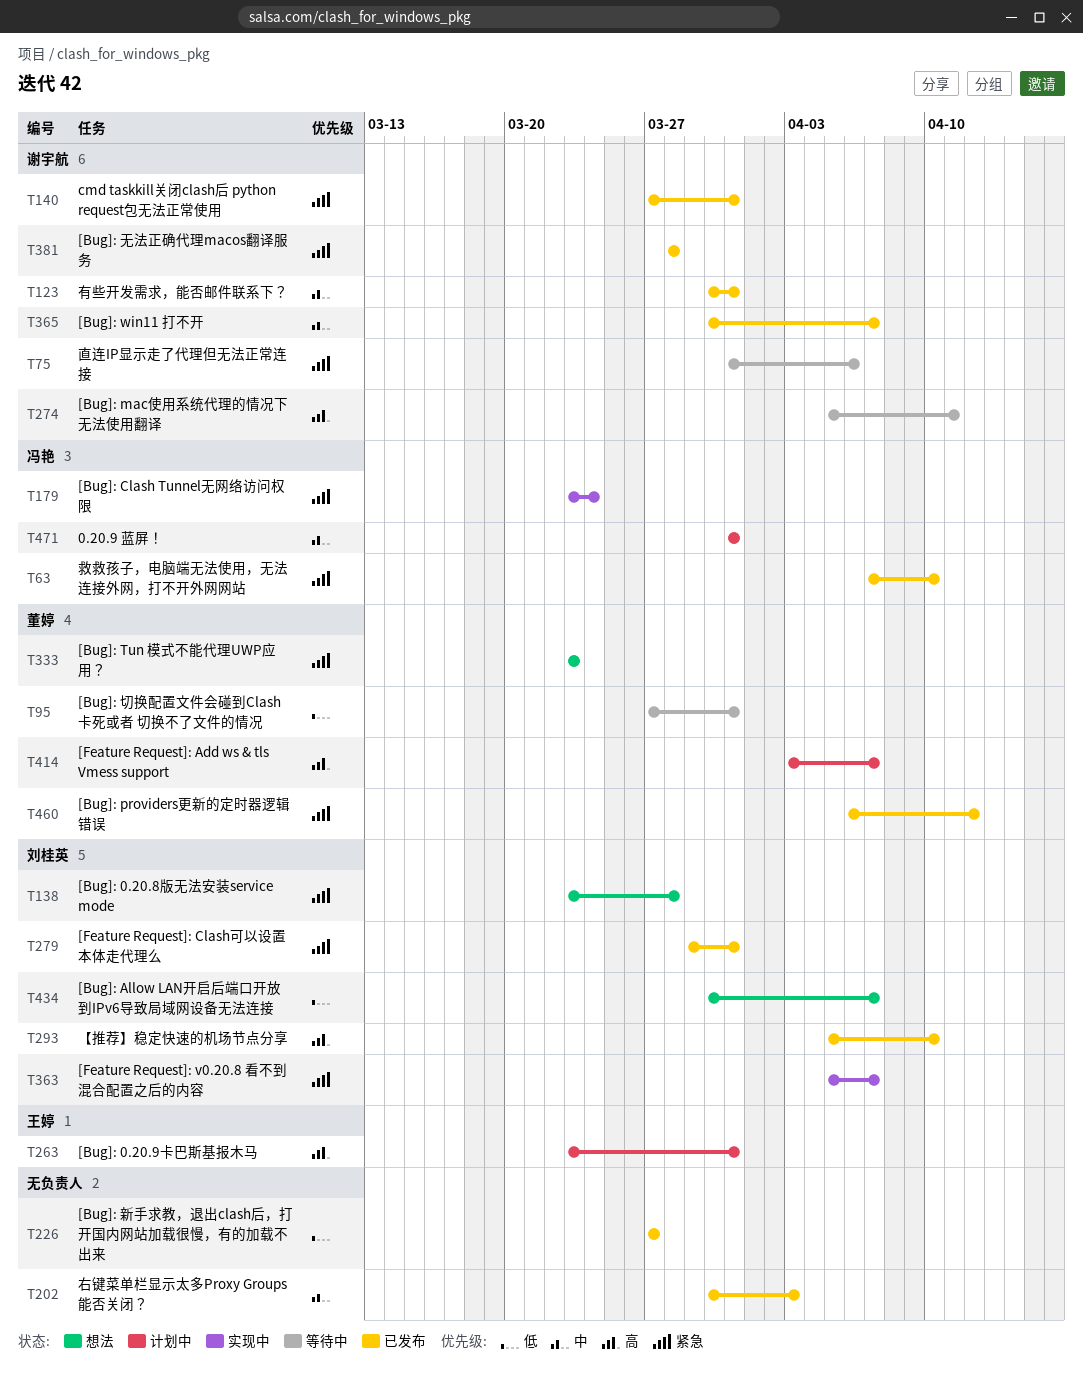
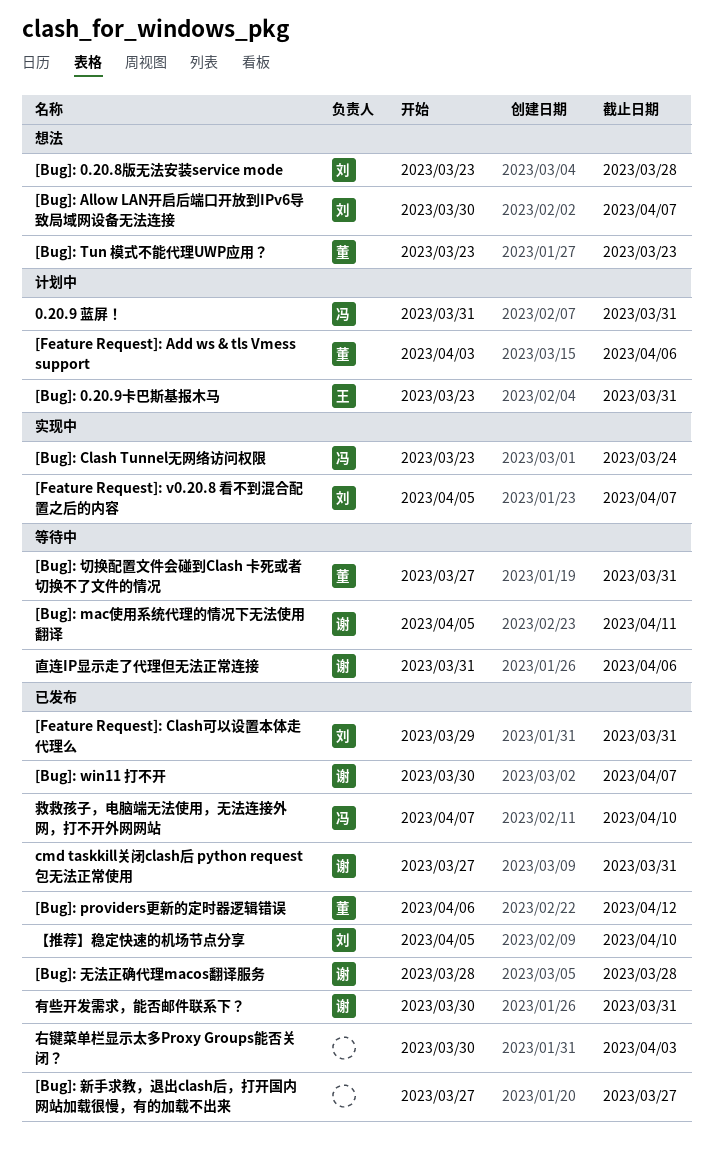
[Feature Request]: Add ws & tls Vmess support, due: Apr 7 -> Apr 6

